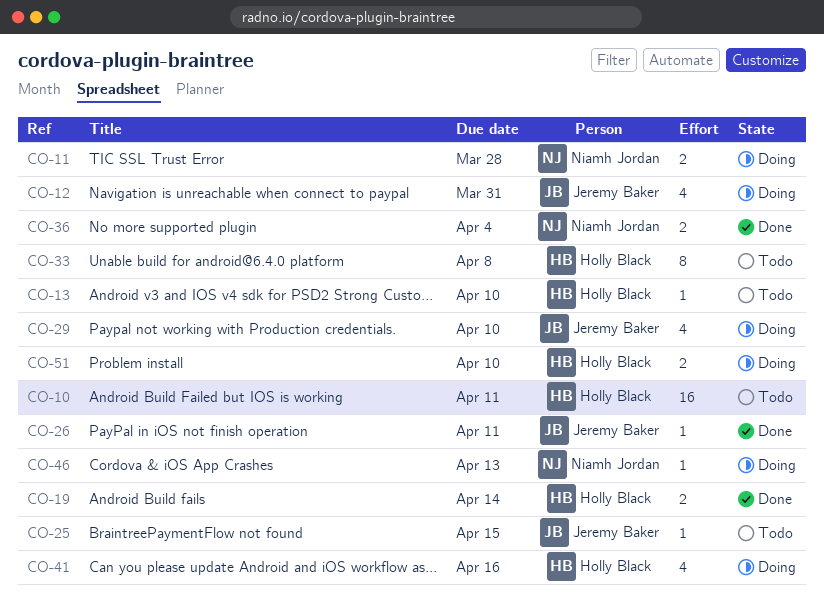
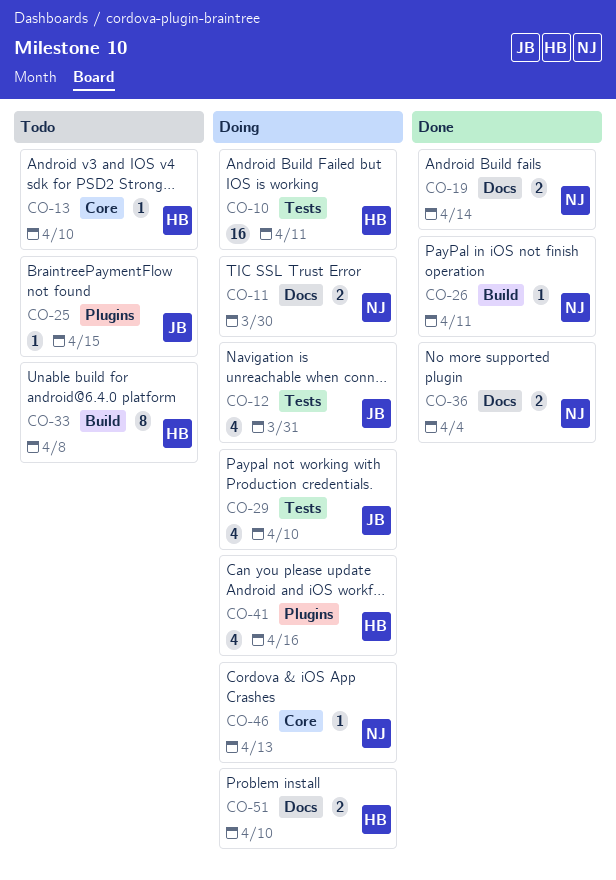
CO-10, status: Todo -> Doing
CO-11, due: Mar 28 -> Mar 30
CO-19, owner: Holly Black -> Niamh Jordan
CO-26, owner: Jeremy Baker -> Niamh Jordan

